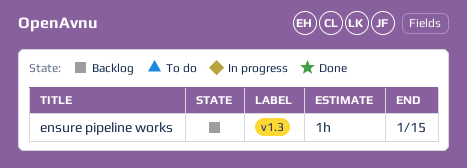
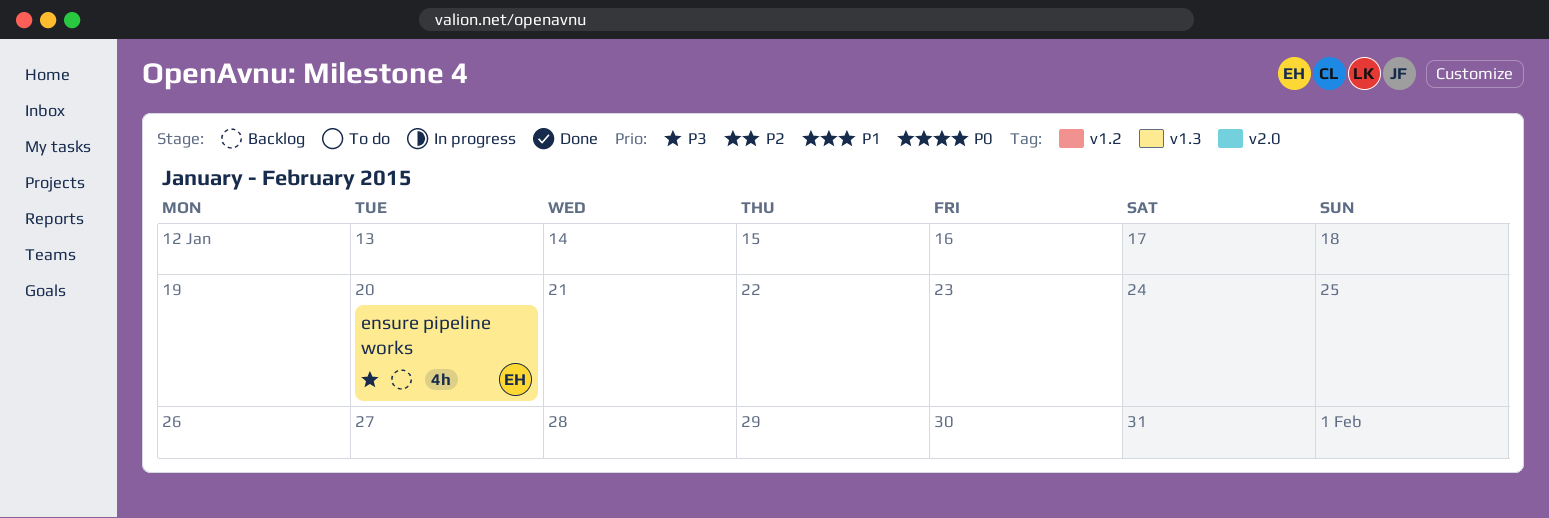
ensure pipeline works, estimate: 1h -> 4h
ensure pipeline works, due: Jan 15 -> Jan 20

